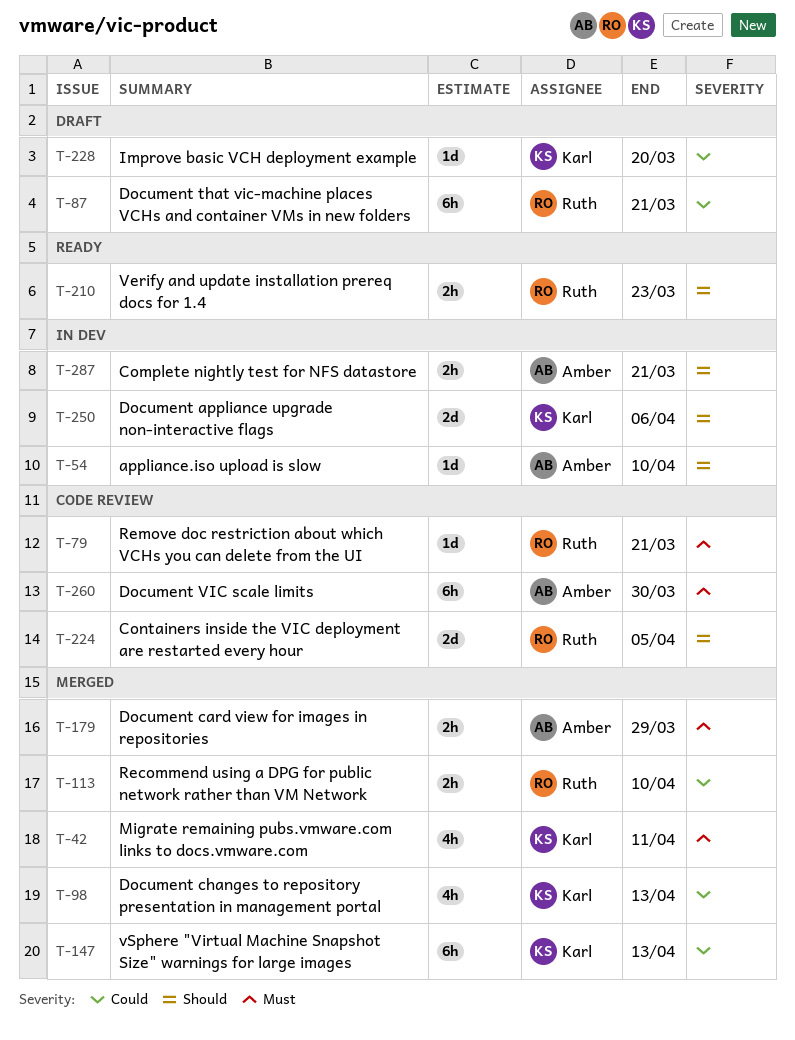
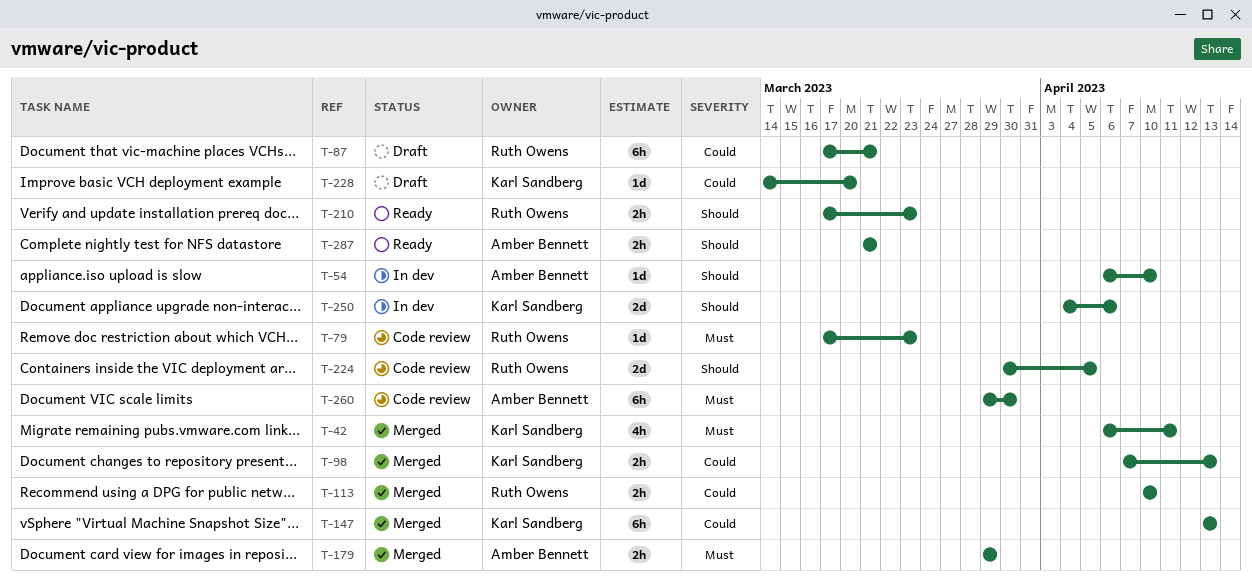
T-79, due: Mar 21 -> Mar 23
T-98, estimate: 4h -> 2h
T-287, status: In dev -> Ready

